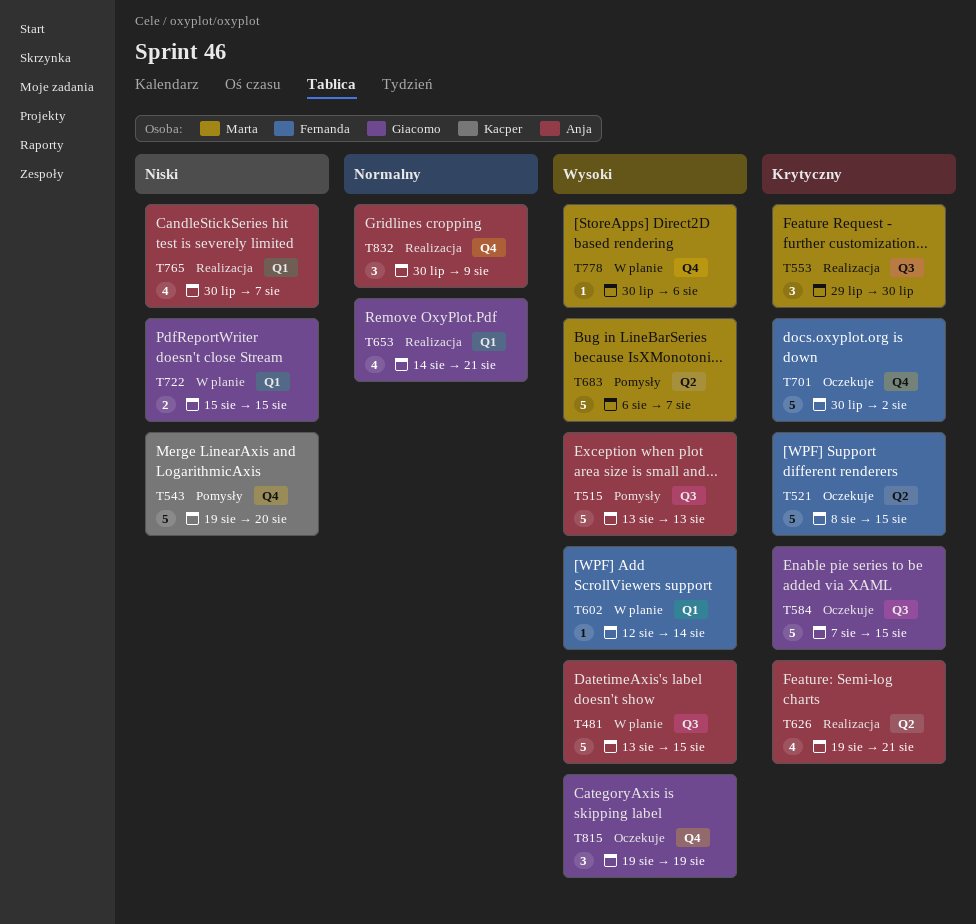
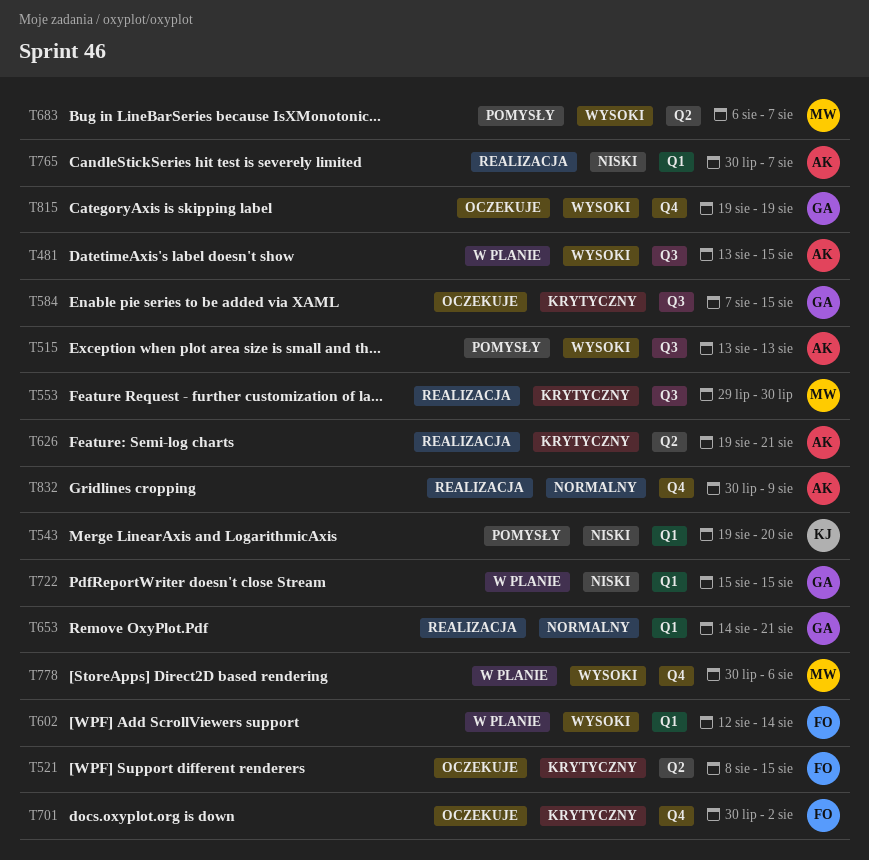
T543, label: Q4 -> Q1

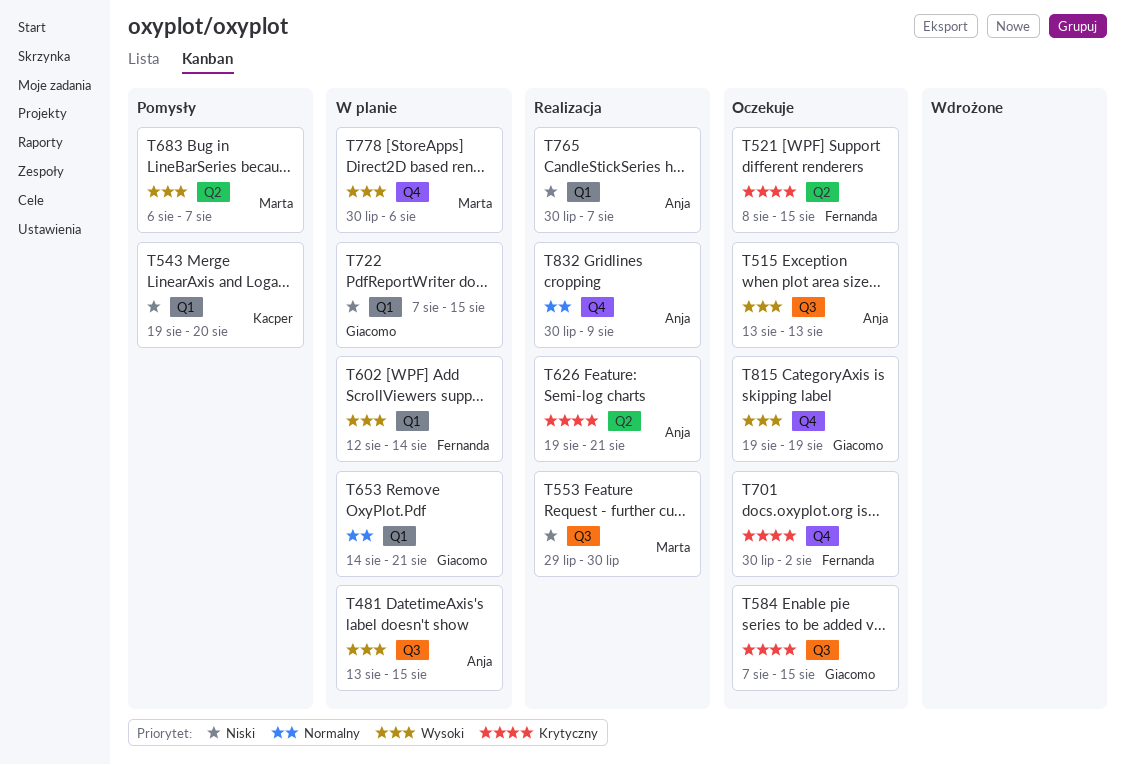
T515, status: Pomysły -> Oczekuje
T553, priority: Krytyczny -> Niski
T653, status: Realizacja -> W planie
T722, start: Aug 15 -> Aug 7

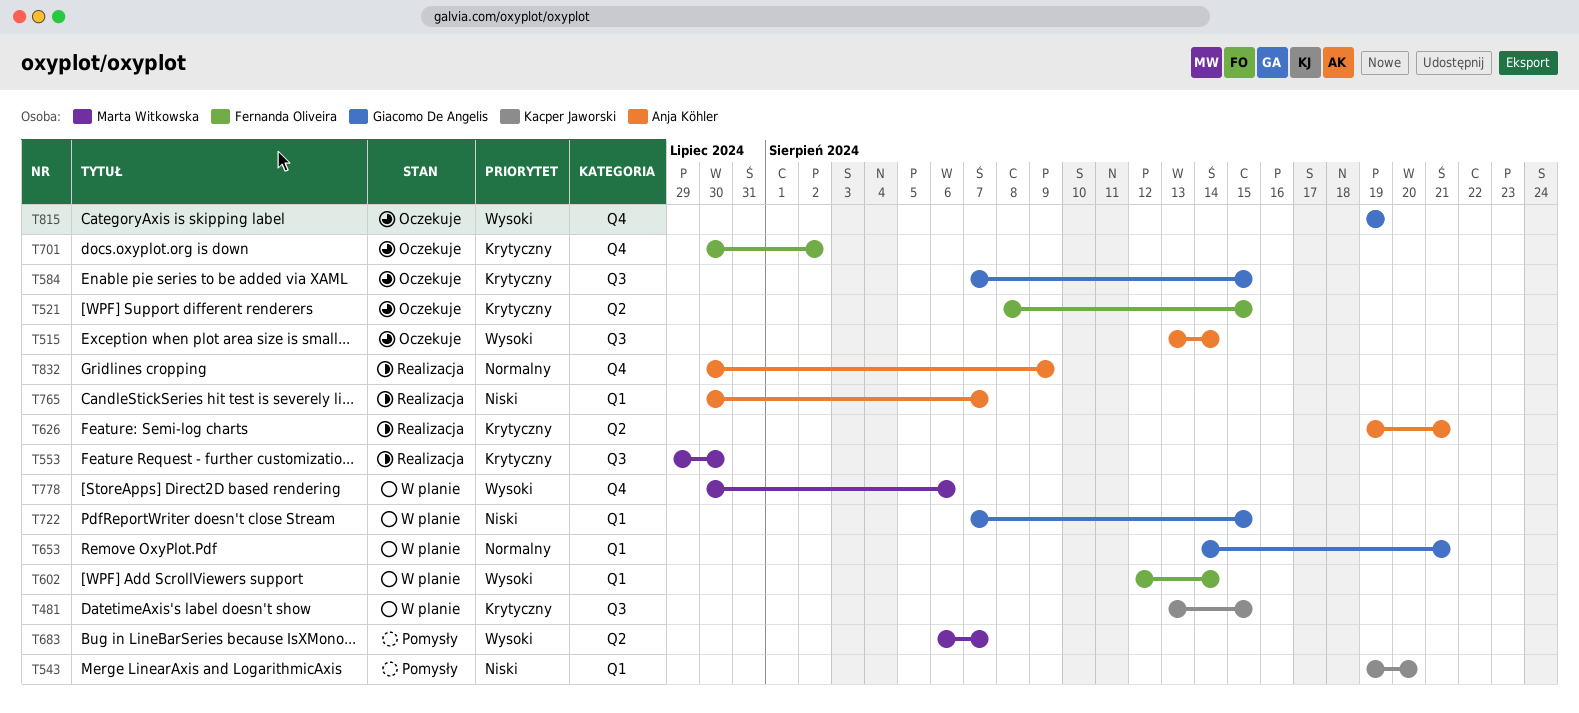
T481, owner: Anja Köhler -> Kacper Jaworski
T481, priority: Wysoki -> Krytyczny
T515, due: Aug 13 -> Aug 14
T553, priority: Niski -> Krytyczny

